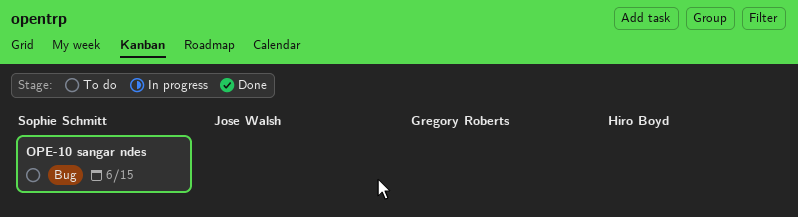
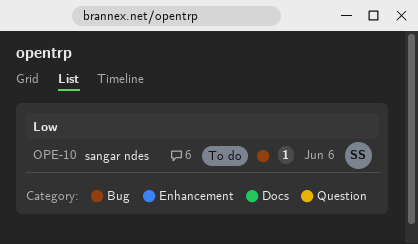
OPE-10, due: Jun 15 -> Jun 6

